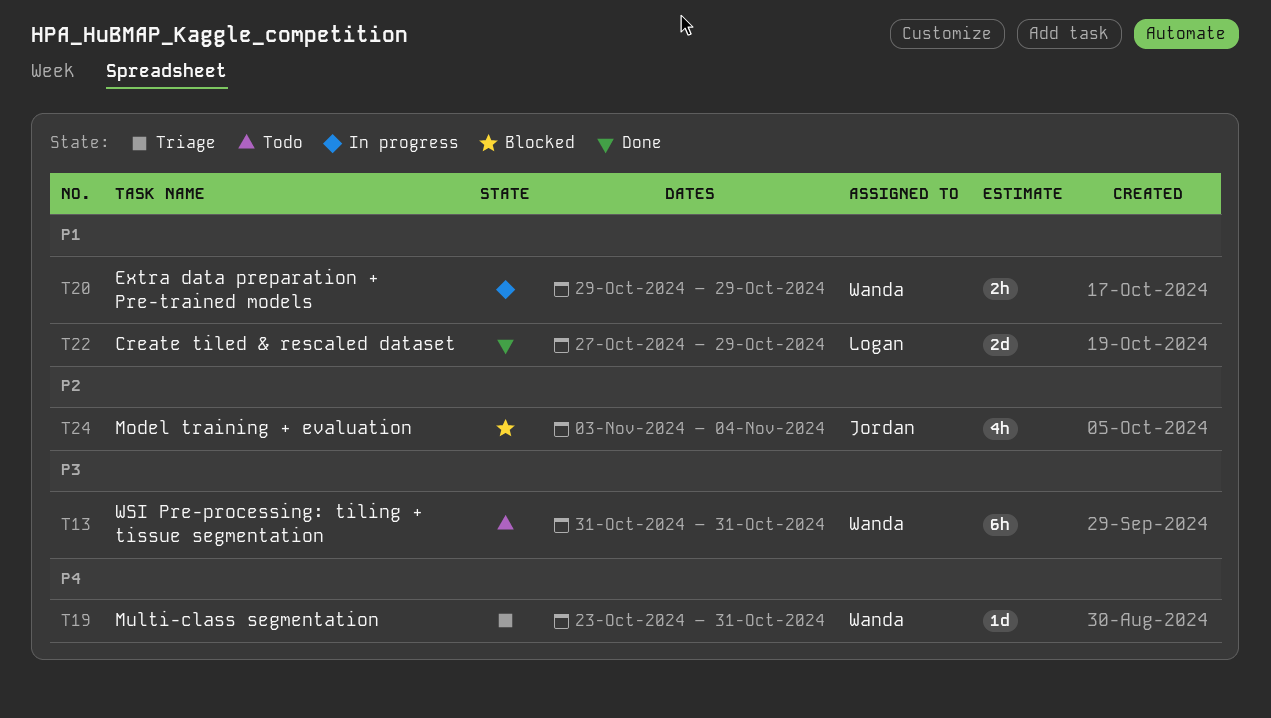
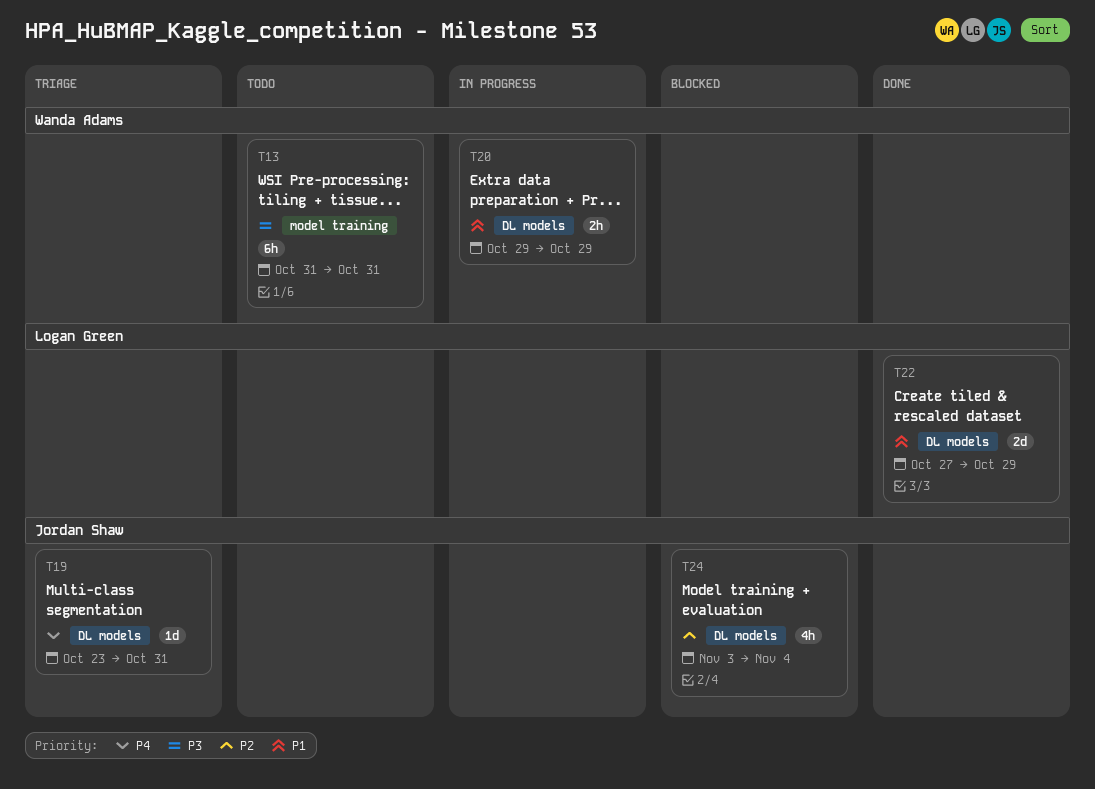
T19, owner: Wanda Adams -> Jordan Shaw

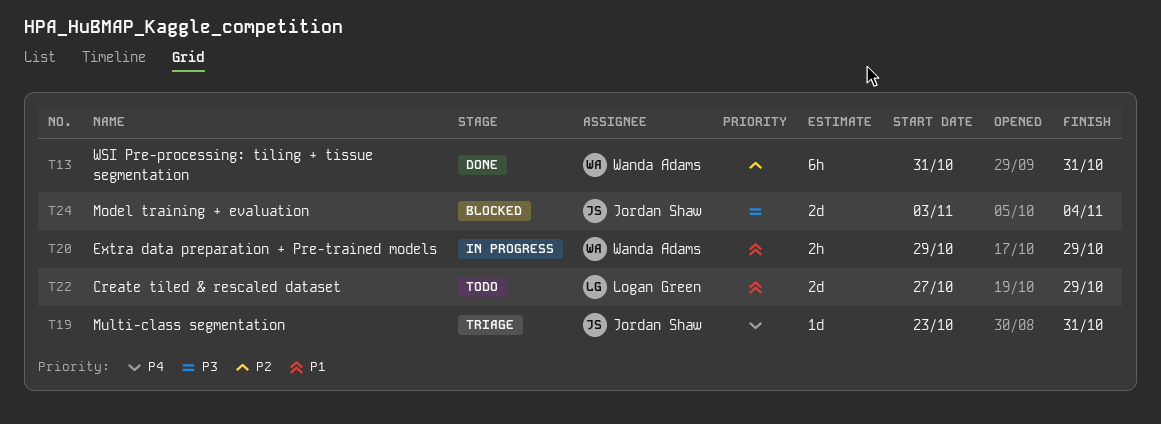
T13, status: Todo -> Done
T13, priority: P3 -> P2
T22, status: Done -> Todo
T24, priority: P2 -> P3
T24, estimate: 4h -> 2d

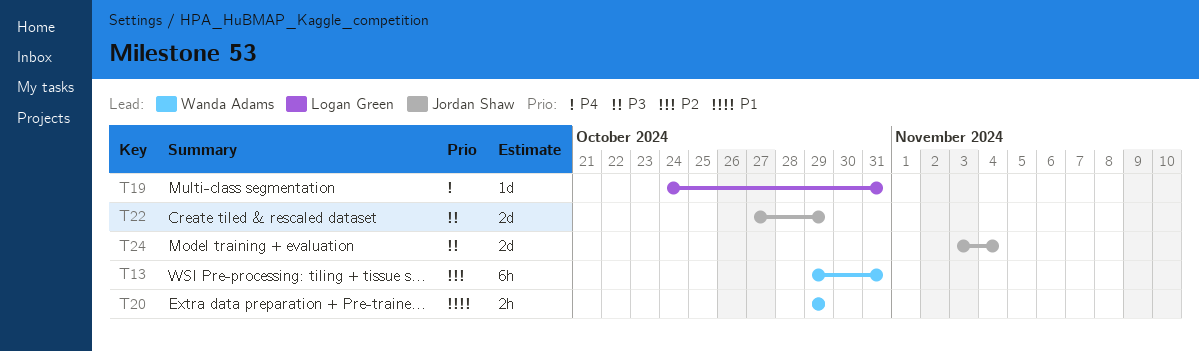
T13, start: Oct 31 -> Oct 29
T19, owner: Jordan Shaw -> Logan Green
T19, start: Oct 23 -> Oct 24
T22, owner: Logan Green -> Jordan Shaw
T22, priority: P1 -> P3

